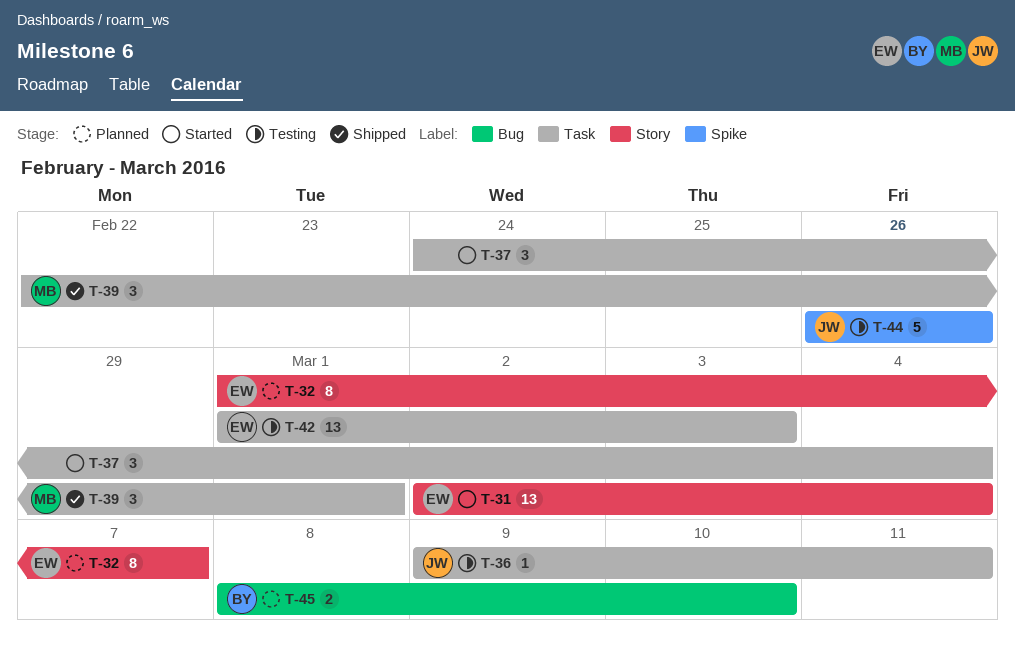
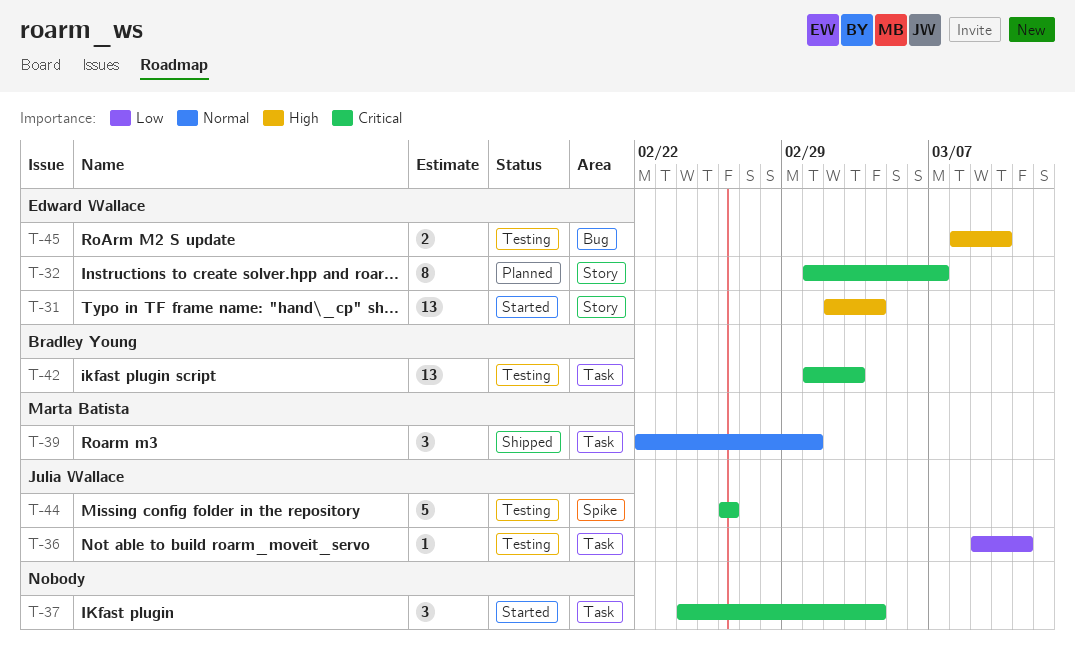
T-42, owner: Edward Wallace -> Bradley Young
T-45, status: Planned -> Testing
T-45, owner: Bradley Young -> Edward Wallace

